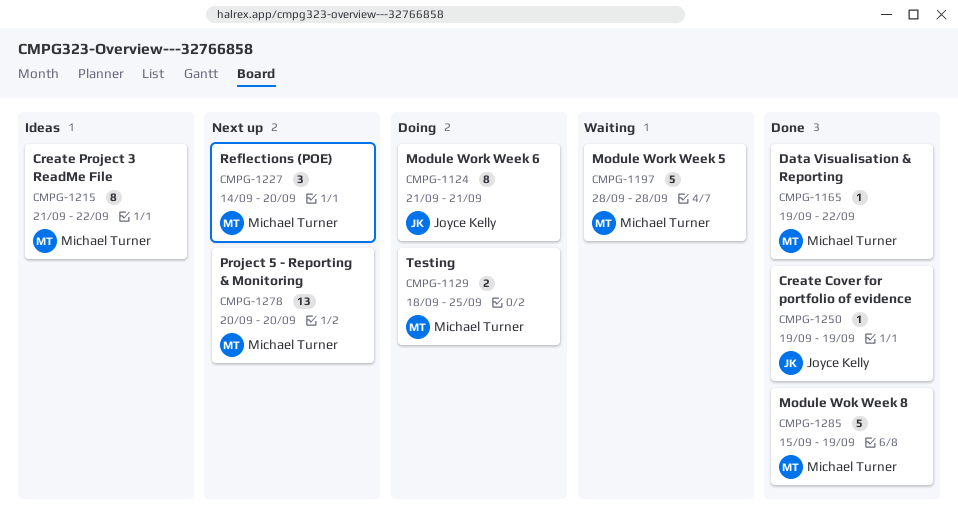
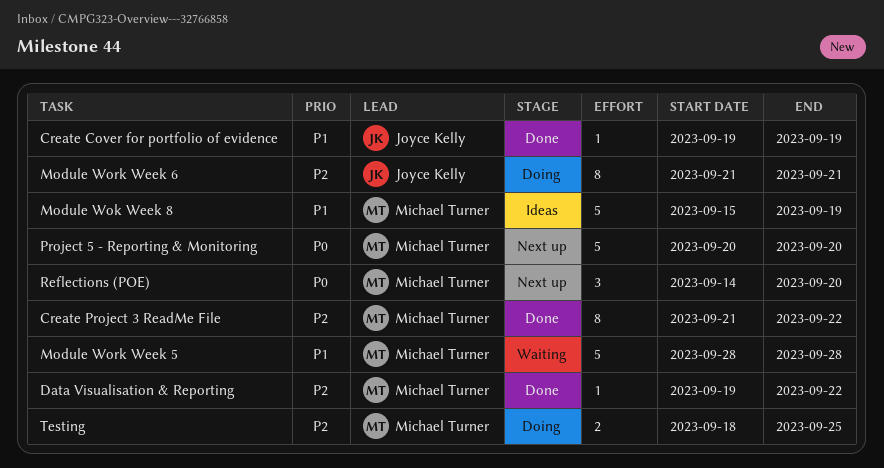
Create Project 3 ReadMe File, status: Ideas -> Done
Module Wok Week 8, status: Done -> Ideas
Project 5 - Reporting & Monitoring, estimate: 13 -> 5

